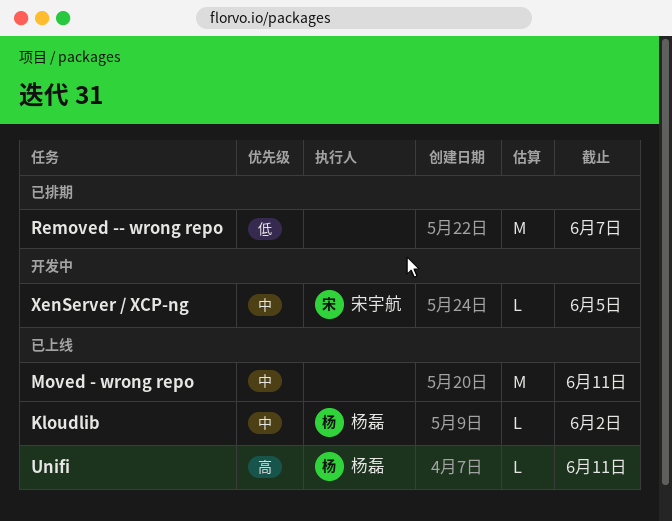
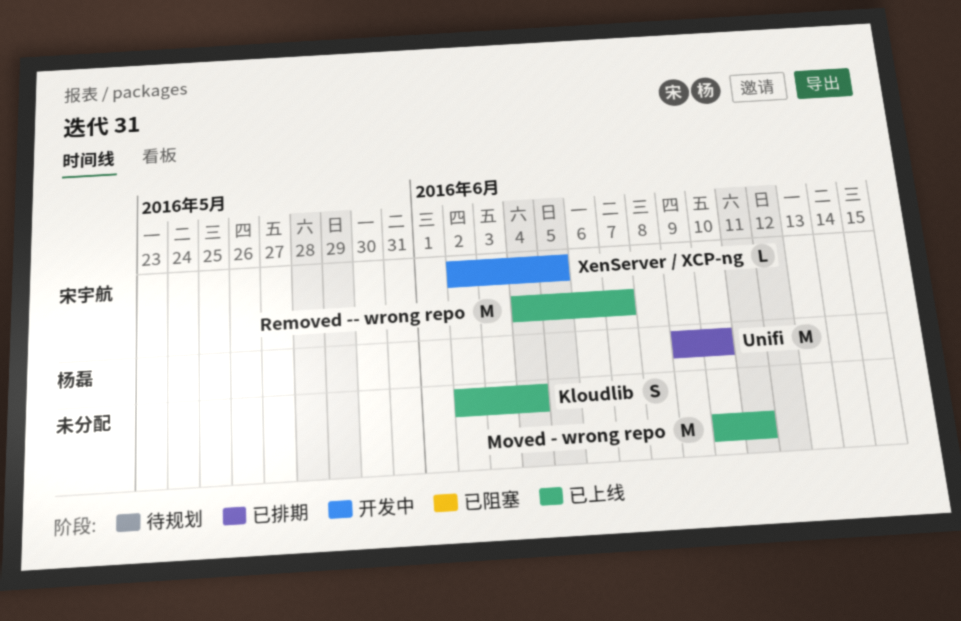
Kloudlib, owner: 杨磊 -> none
Kloudlib, estimate: L -> S
Kloudlib, due: Jun 2 -> Jun 4
Removed -- wrong repo, status: 已排期 -> 已上线
Removed -- wrong repo, owner: none -> 宋宇航
Unifi, status: 已上线 -> 已排期
Unifi, estimate: L -> M
Unifi, due: Jun 11 -> Jun 10

